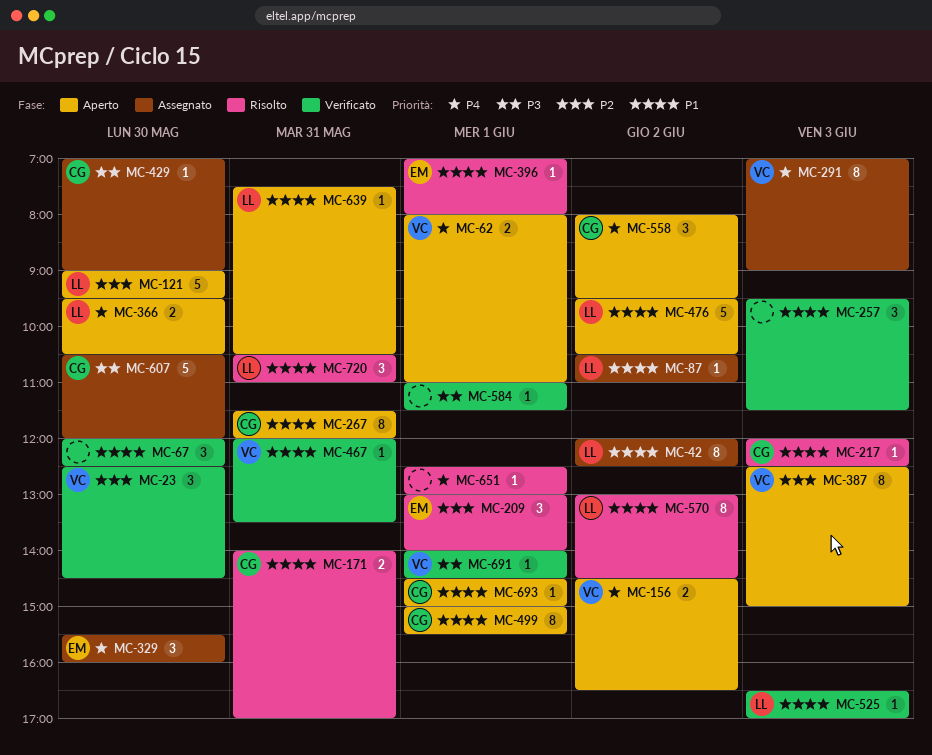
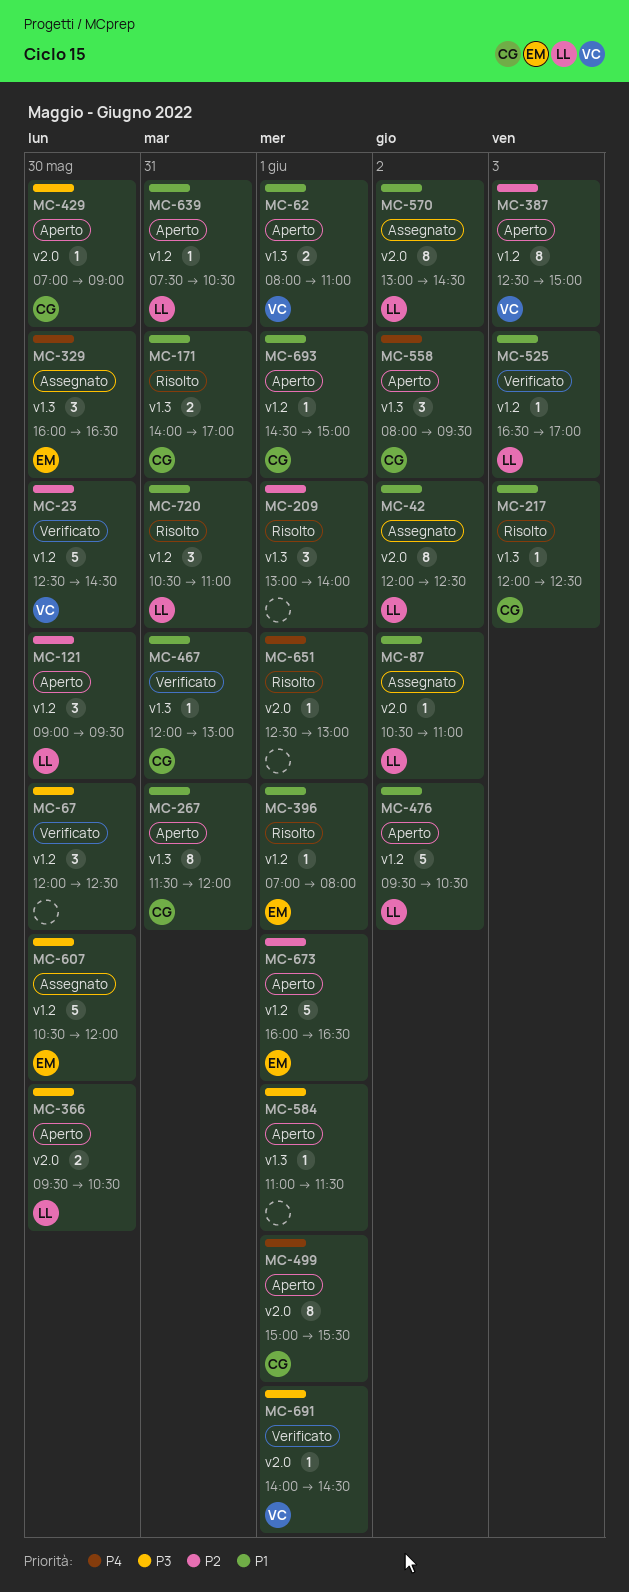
MC-23, estimate: 3 -> 5
MC-62, priority: P4 -> P1
MC-67, priority: P1 -> P3
MC-121, estimate: 5 -> 3
MC-156: present -> none
MC-209, owner: EM -> none
MC-257: present -> none
MC-291: present -> none
MC-329, begins: 15:30 -> 16:00
MC-329, ends: 16:00 -> 16:30
MC-366, priority: P4 -> P3
MC-429, status: Assegnato -> Aperto
MC-467, owner: VC -> CG
MC-467, ends: 13:30 -> 13:00
MC-499, priority: P1 -> P4
MC-570, status: Risolto -> Assegnato
MC-584, status: Verificato -> Aperto
MC-607, owner: CG -> EM
MC-673: none -> present

